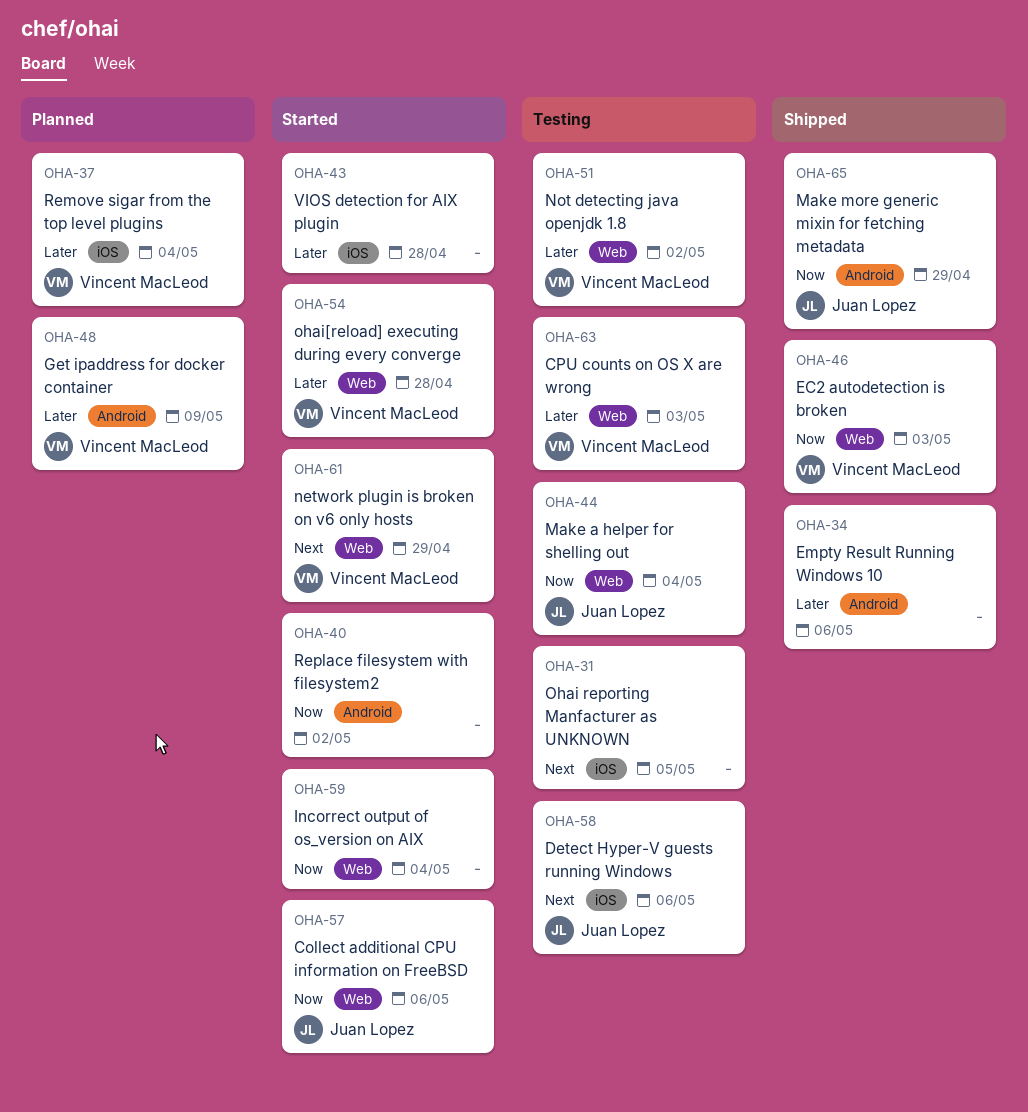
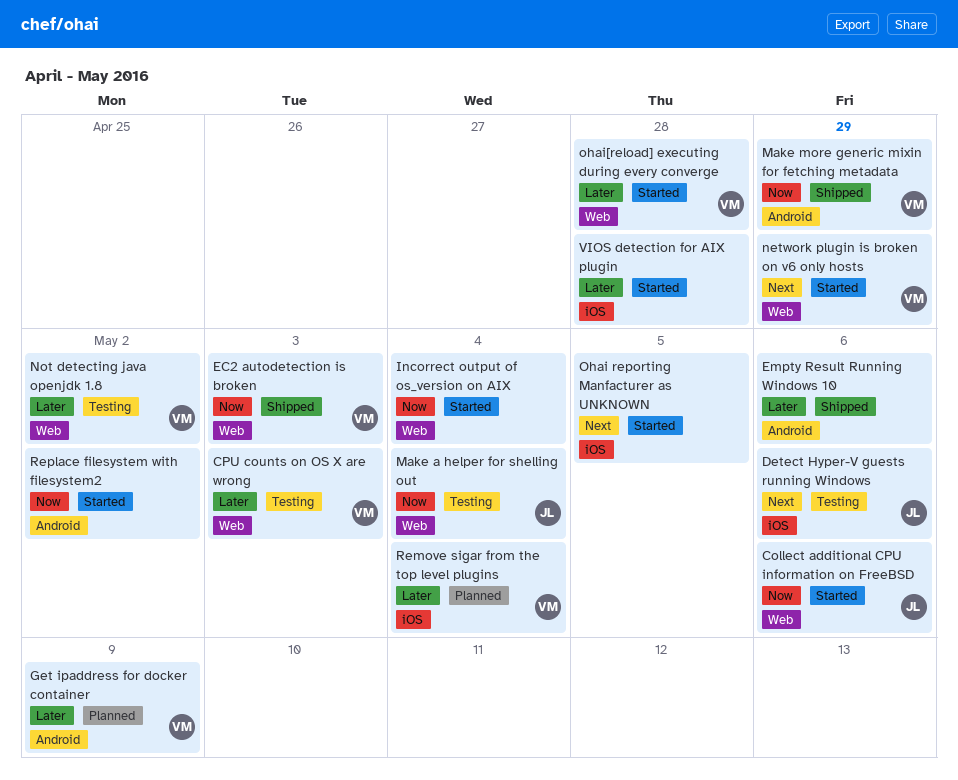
Make more generic mixin for fetching metadata, owner: Juan Lopez -> Vincent MacLeod
Ohai reporting Manfacturer as UNKNOWN, status: Testing -> Started

